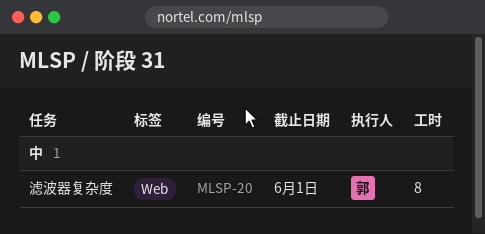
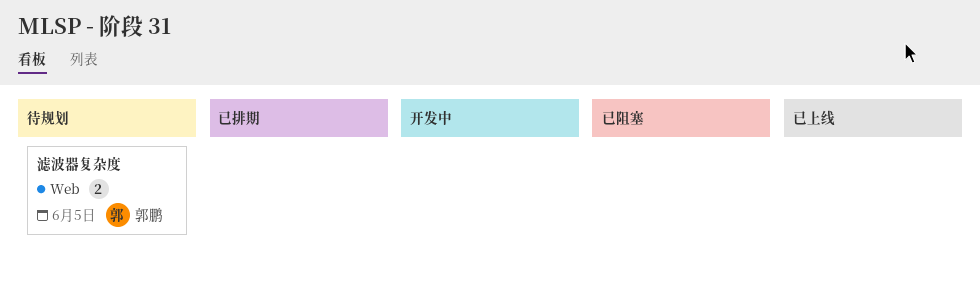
滤波器复杂度, estimate: 8 -> 2
滤波器复杂度, due: Jun 1 -> Jun 5

